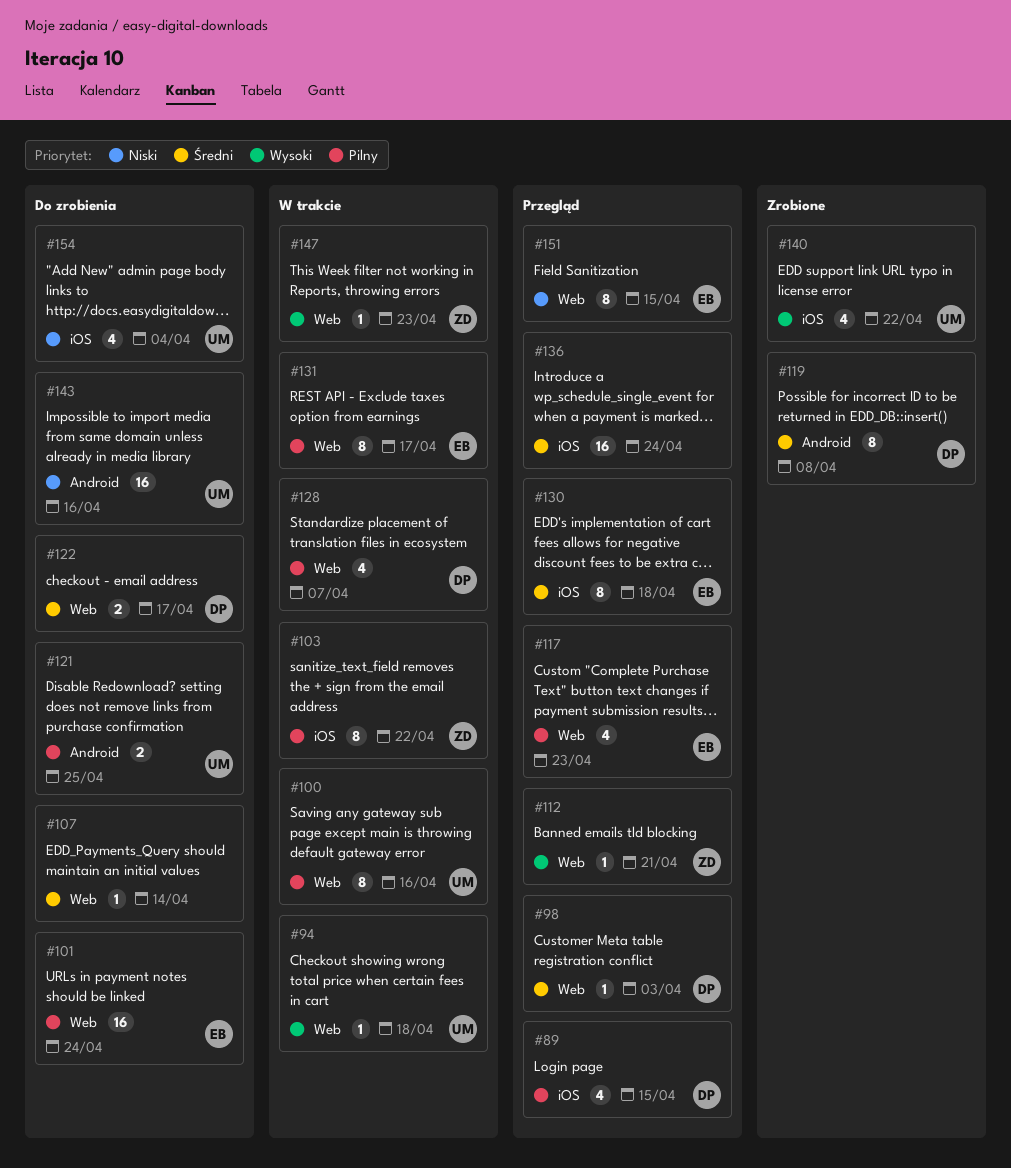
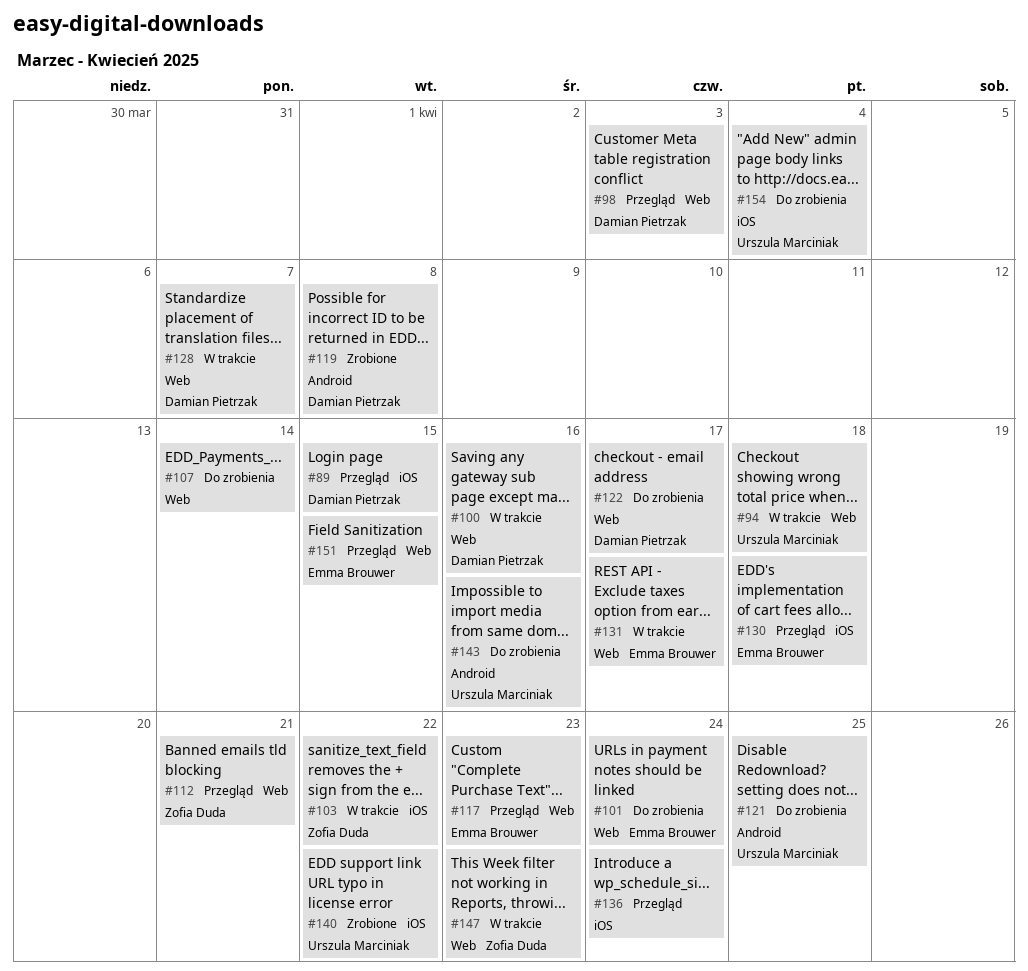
#100, owner: Urszula Marciniak -> Damian Pietrzak

